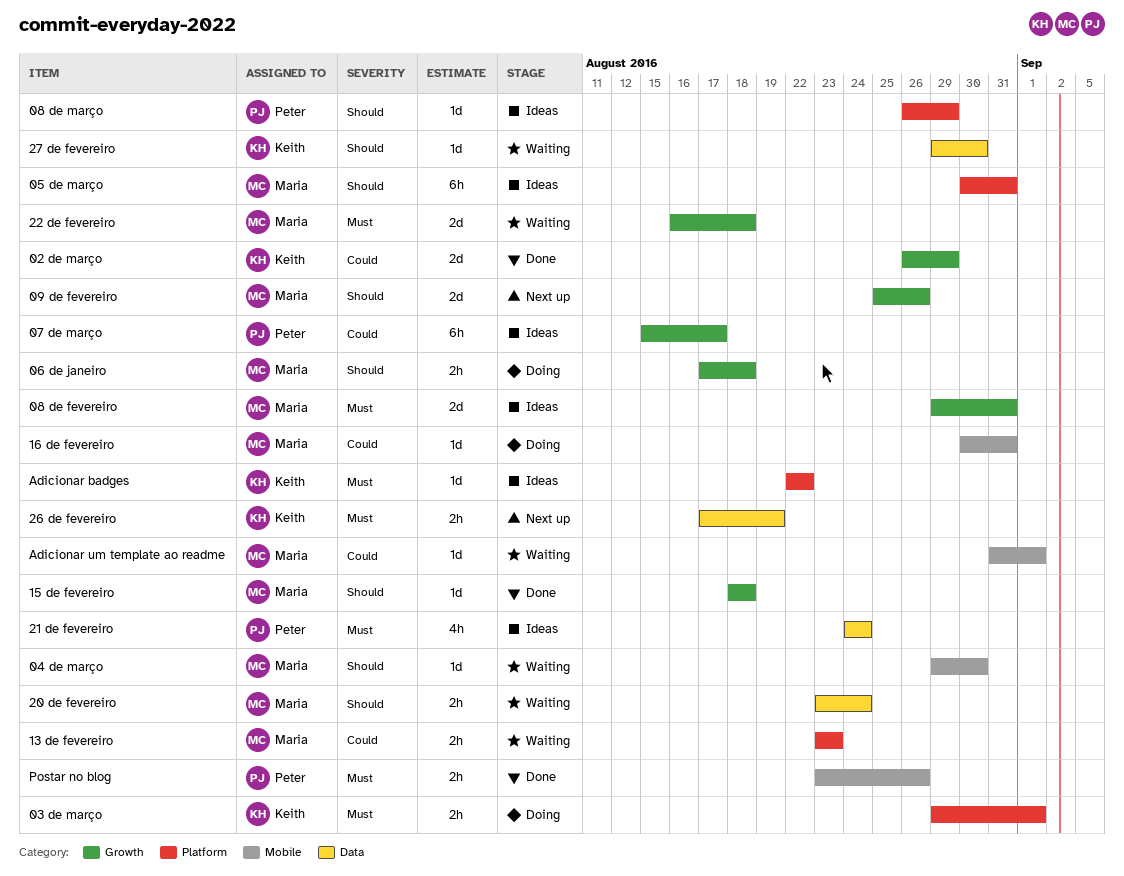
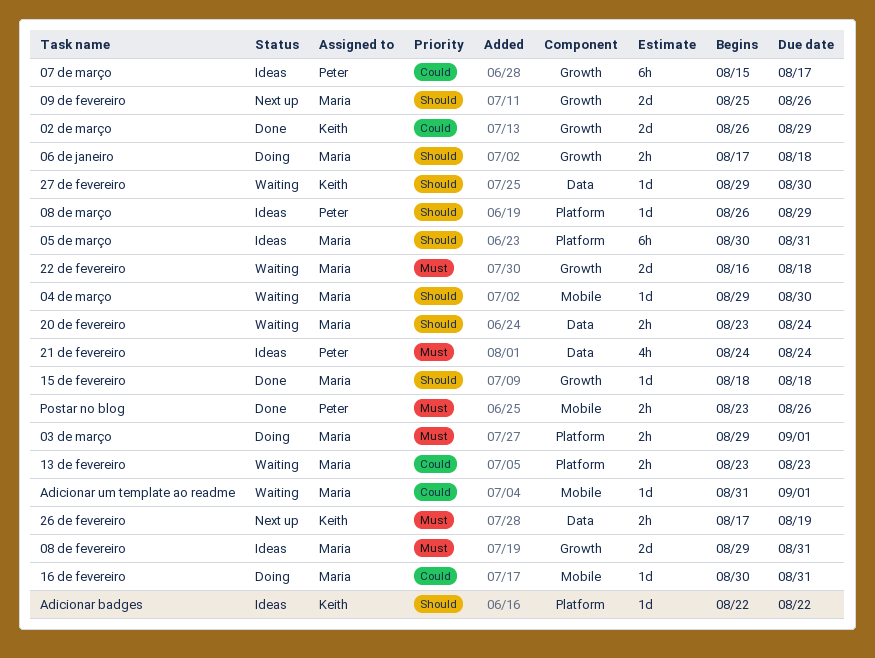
03 de março, owner: Keith -> Maria
Adicionar badges, priority: Must -> Should

